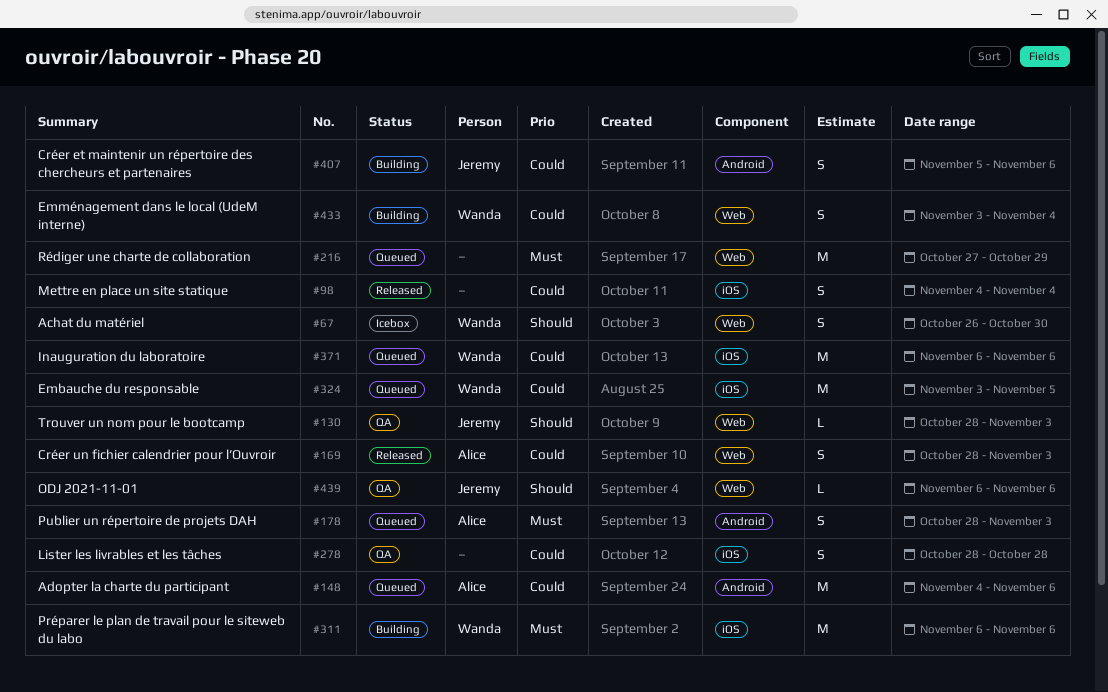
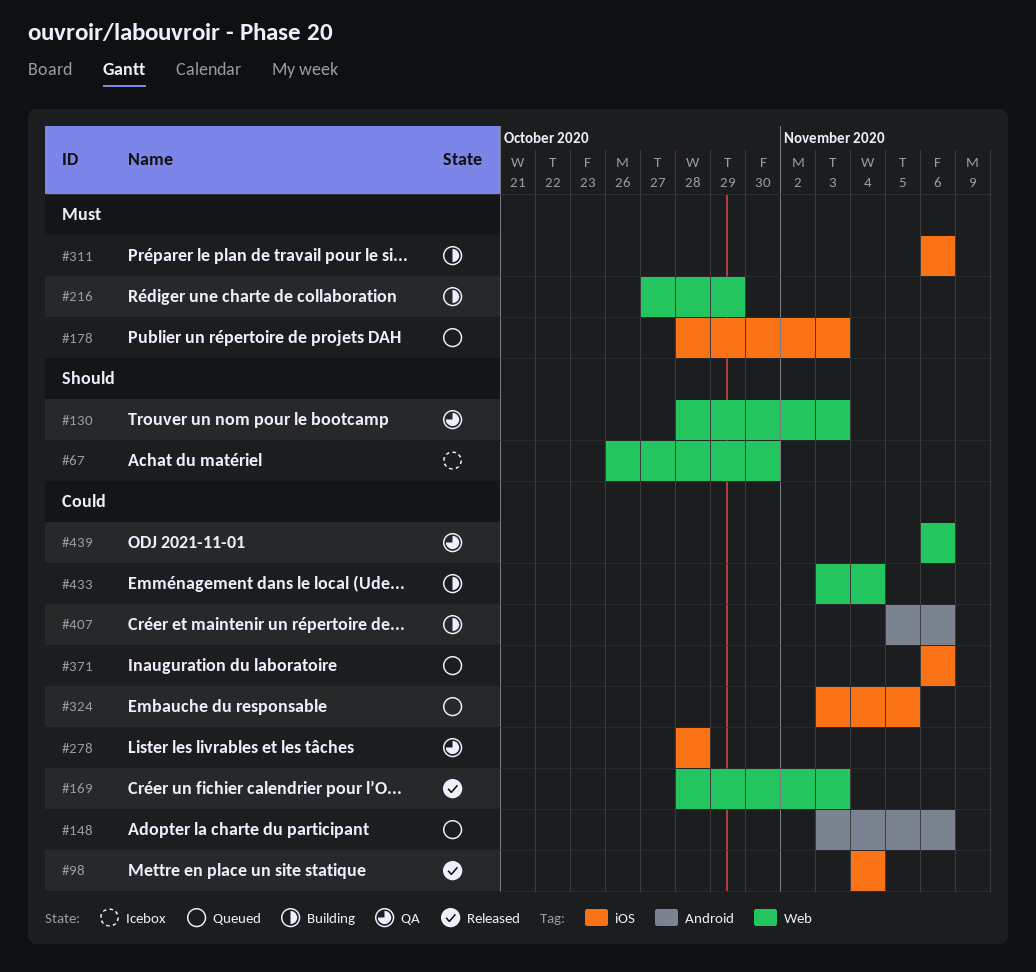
#148, start: Nov 4 -> Nov 3
#178, label: Android -> iOS
#216, status: Queued -> Building
#439, priority: Should -> Could

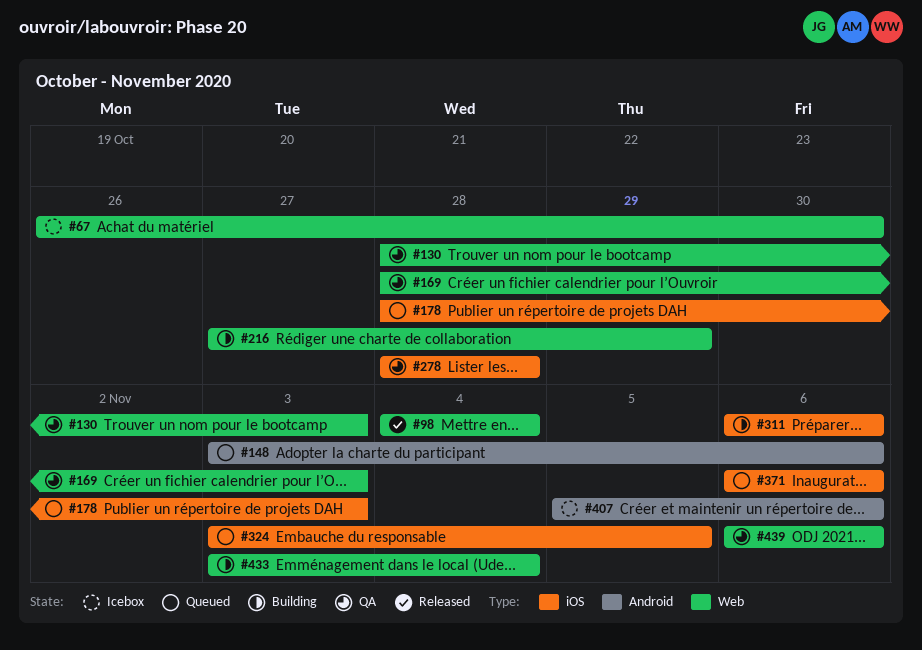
#98, label: iOS -> Web
#169, status: Released -> QA
#407, status: Building -> Icebox

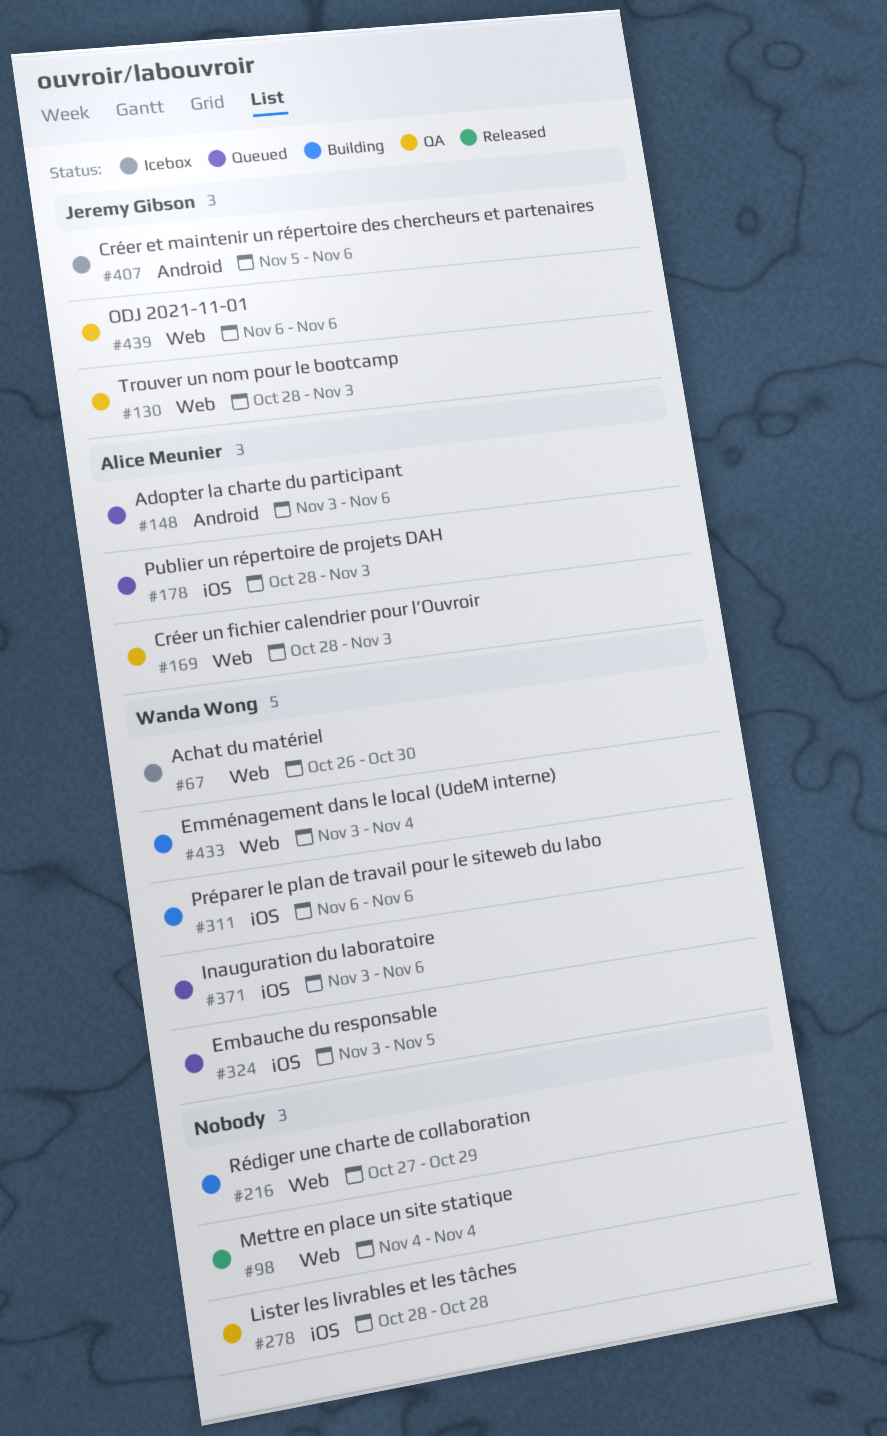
#371, start: Nov 6 -> Nov 3

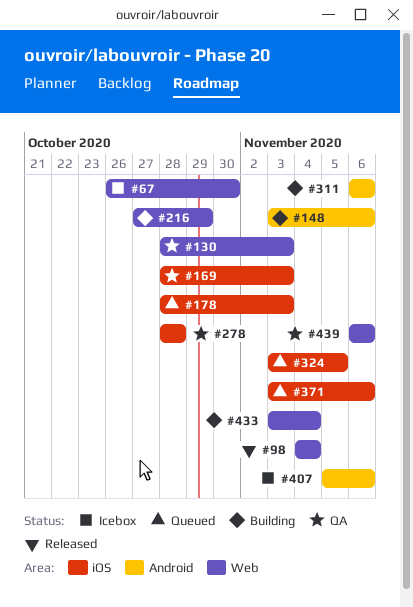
#148, status: Queued -> Building
#169, label: Web -> iOS
#311, label: iOS -> Android

